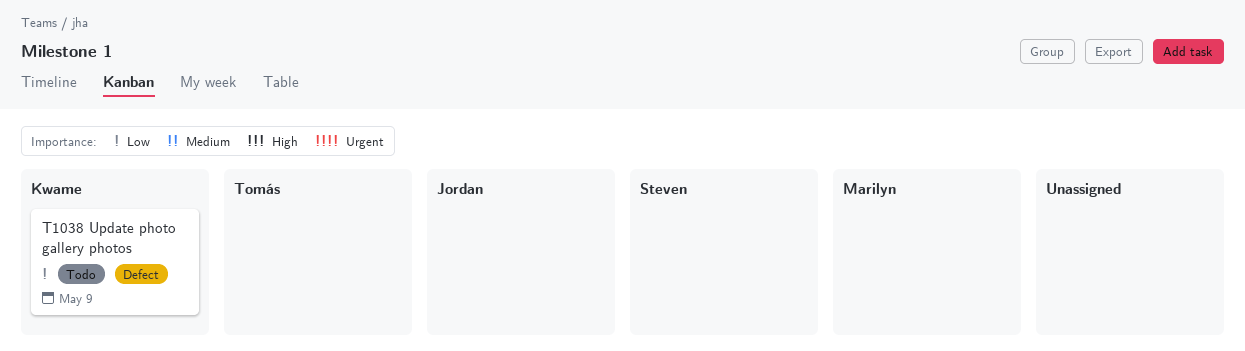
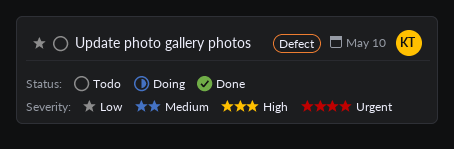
Update photo gallery photos, due: May 9 -> May 10

